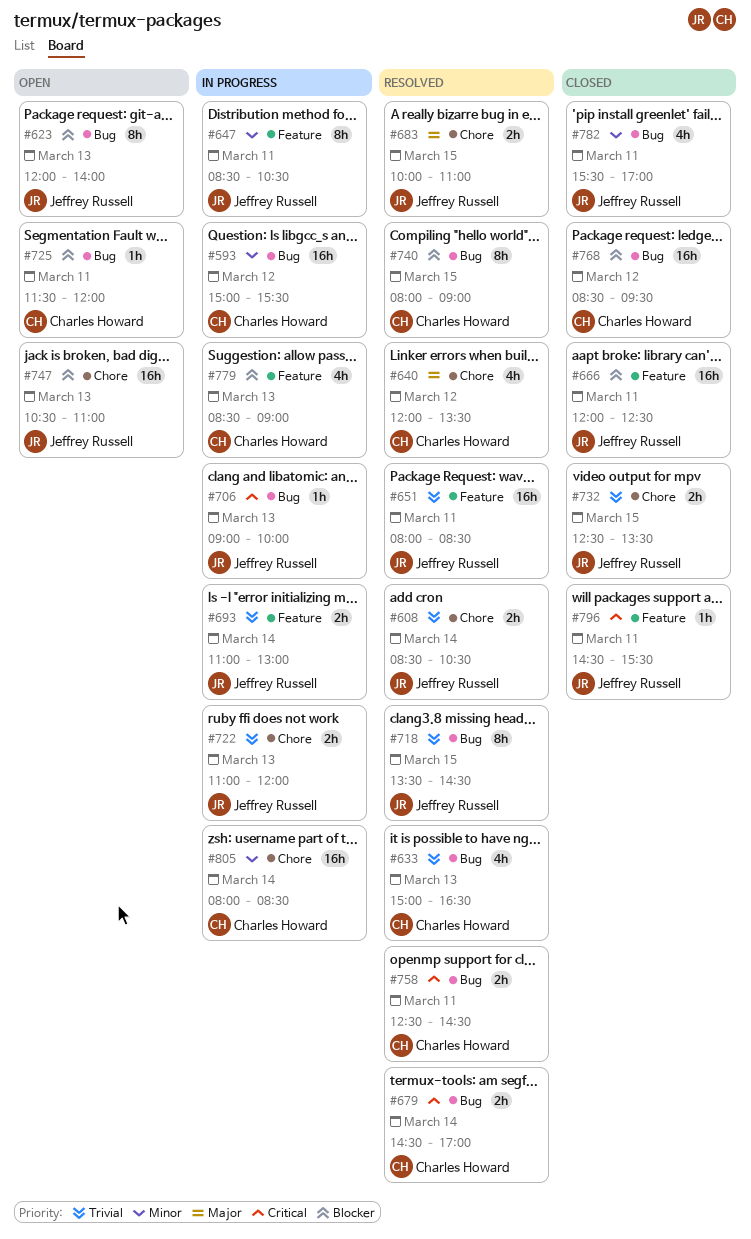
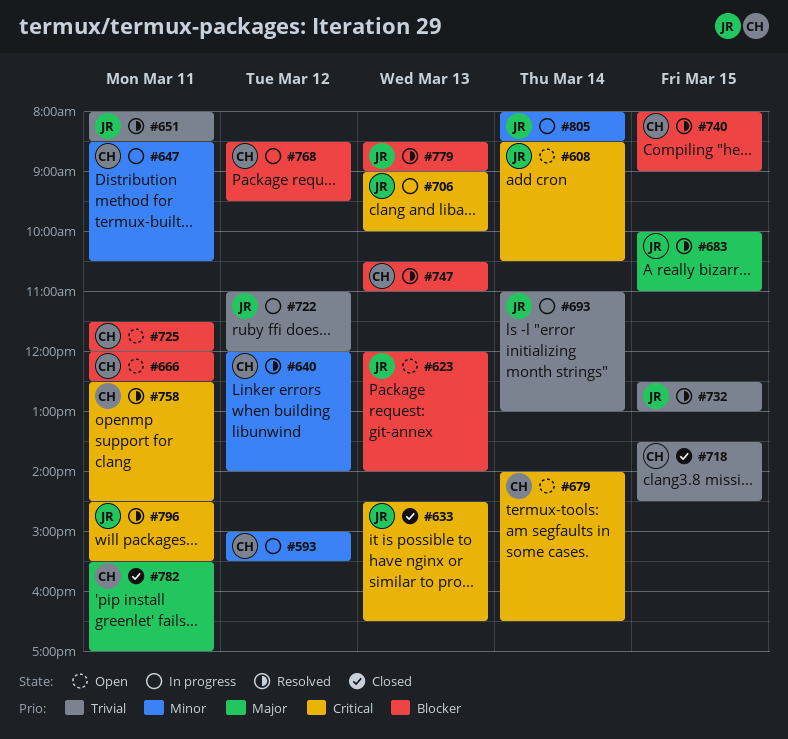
#608, status: Resolved -> Open
#608, priority: Trivial -> Critical
#633, status: Resolved -> Closed
#633, owner: Charles Howard -> Jeffrey Russell
#633, priority: Trivial -> Critical
#633, begins: 15:00 -> 14:30
#640, priority: Major -> Minor
#640, ends: 13:30 -> 14:00
#647, owner: Jeffrey Russell -> Charles Howard
#666, status: Closed -> Open
#666, owner: Jeffrey Russell -> Charles Howard
#679, status: Resolved -> Open
#679, begins: 14:30 -> 14:00
#679, ends: 17:00 -> 16:30
#718, status: Resolved -> Closed
#718, owner: Jeffrey Russell -> Charles Howard
#722, day: Mar 13 -> Mar 12
#732, status: Closed -> Resolved
#732, ends: 13:30 -> 13:00
#747, status: Open -> Resolved
#747, owner: Jeffrey Russell -> Charles Howard
#768, status: Closed -> In progress
#779, status: In progress -> Resolved
#779, owner: Charles Howard -> Jeffrey Russell
#782, owner: Jeffrey Russell -> Charles Howard
#782, priority: Minor -> Major
#796, status: Closed -> Resolved
#805, owner: Charles Howard -> Jeffrey Russell

